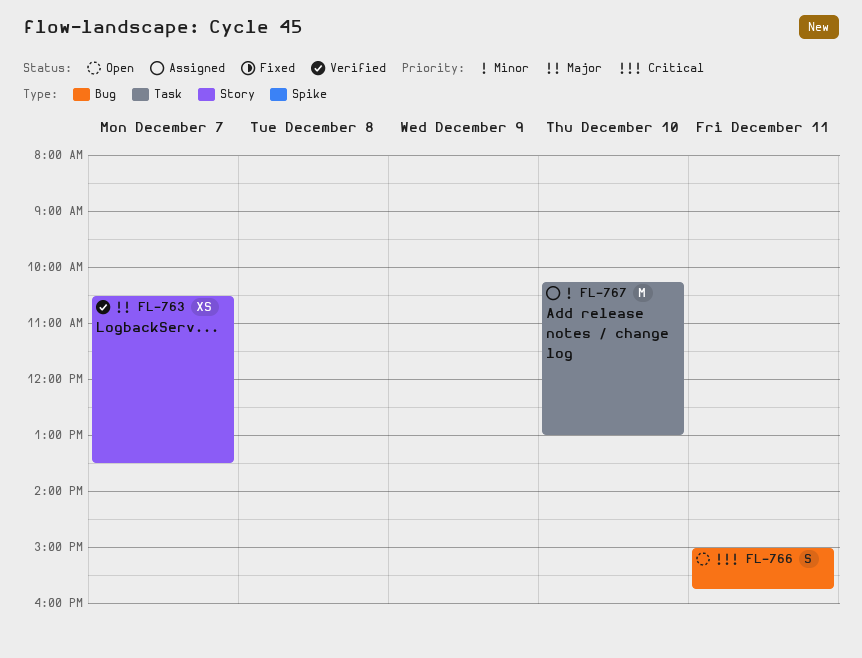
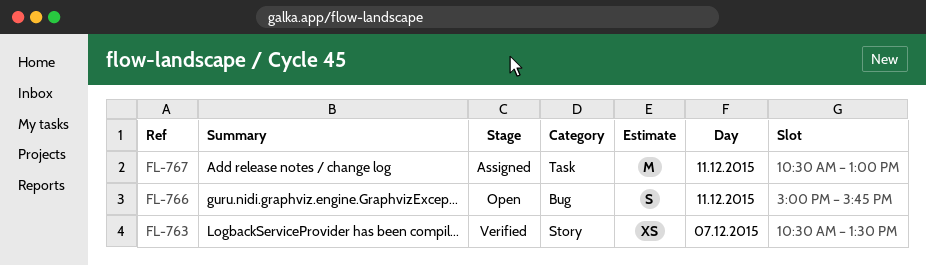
FL-767, day: Dec 10 -> Dec 11
FL-767, begins: 10:15 -> 10:30

